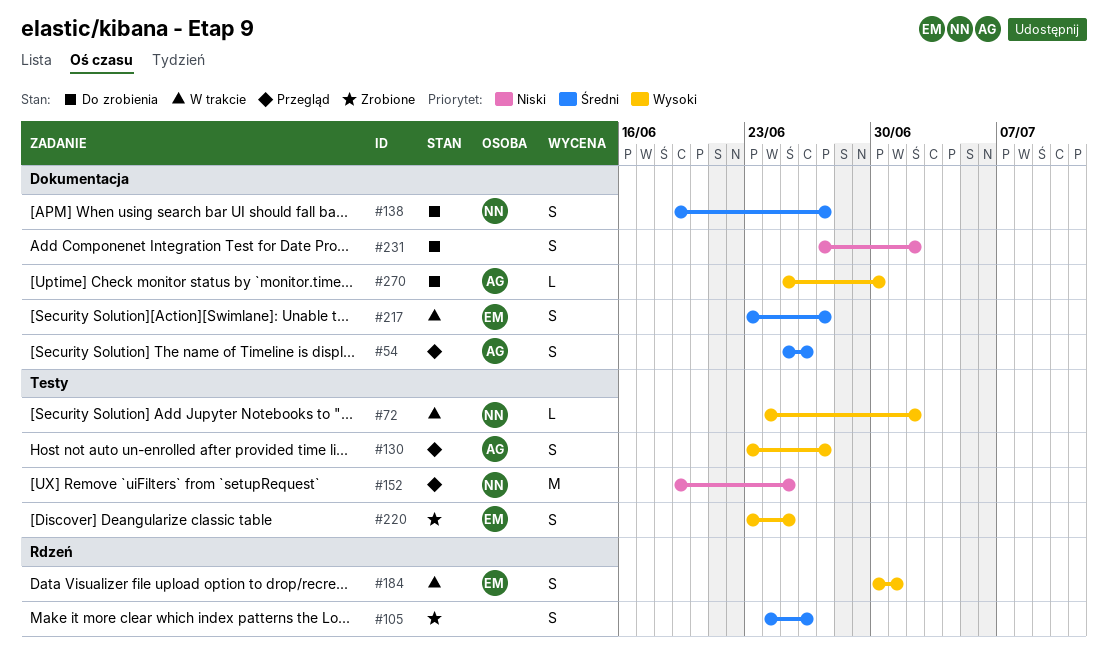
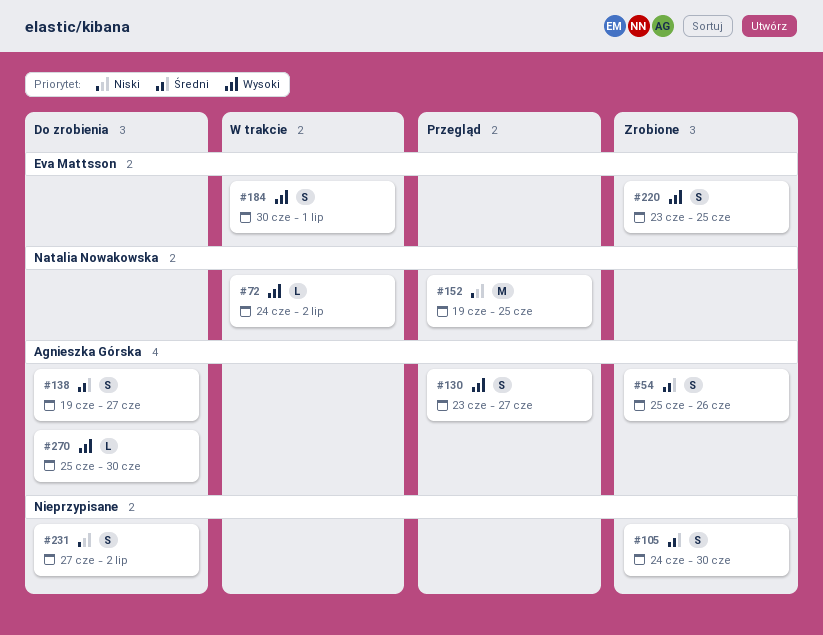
#54, status: Przegląd -> Zrobione
#105, due: Jun 26 -> Jun 30
#138, owner: Natalia Nowakowska -> Agnieszka Górska
#217: present -> none

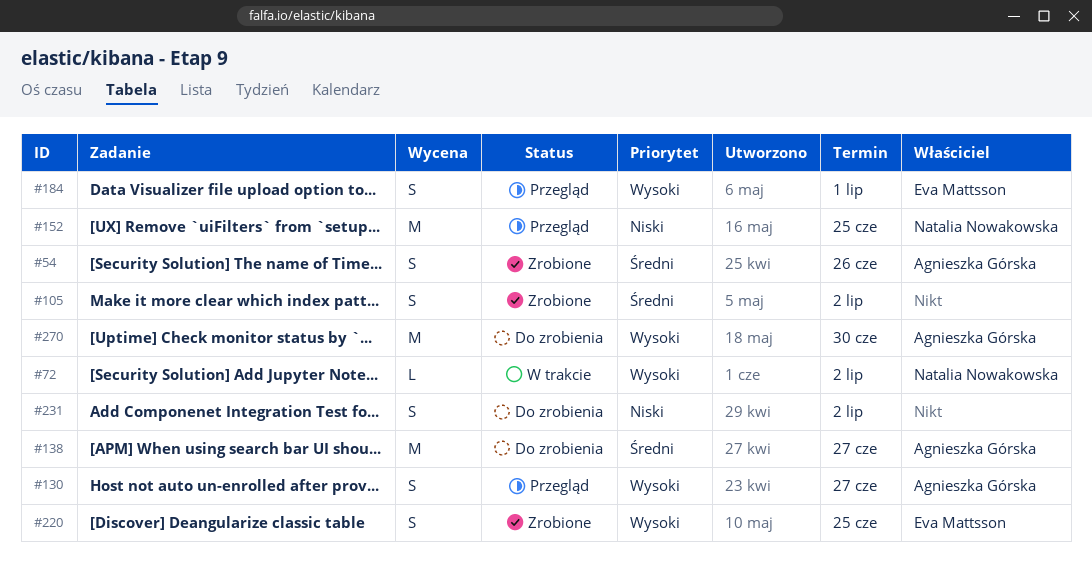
#105, due: Jun 30 -> Jul 2
#138, estimate: S -> M
#184, status: W trakcie -> Przegląd
#270, estimate: L -> M

